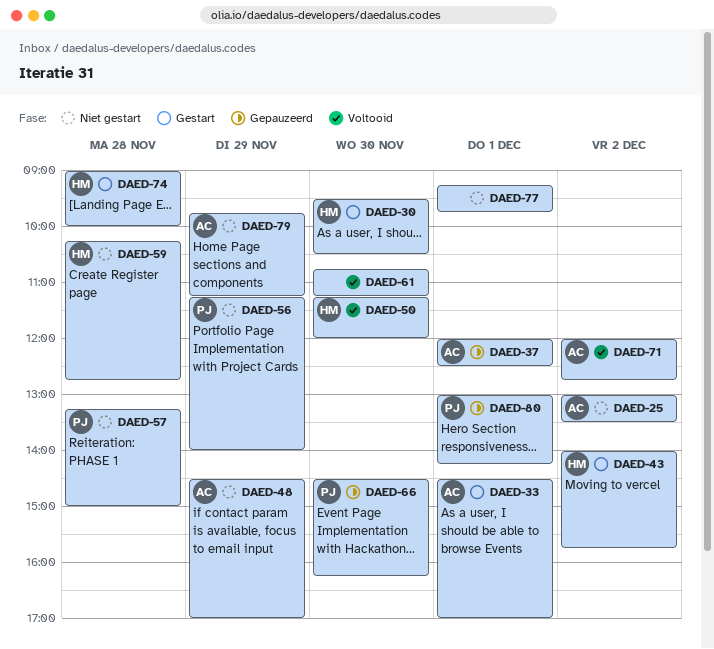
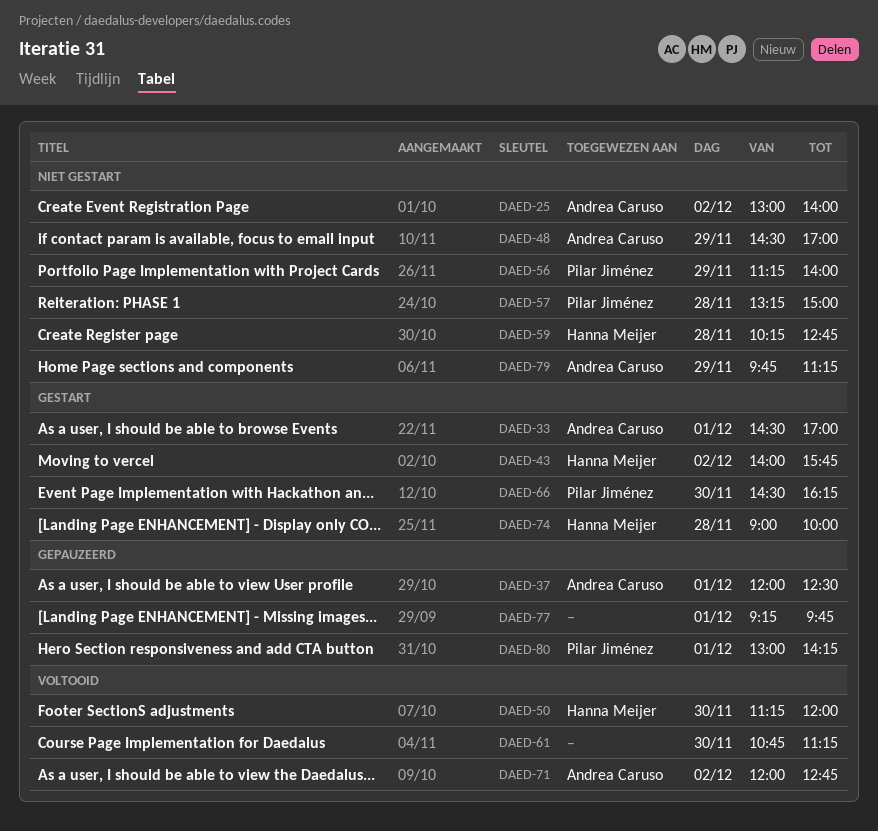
DAED-25, ends: 13:30 -> 14:00
DAED-30: present -> none
DAED-66, status: Gepauzeerd -> Gestart
DAED-77, status: Niet gestart -> Gepauzeerd

